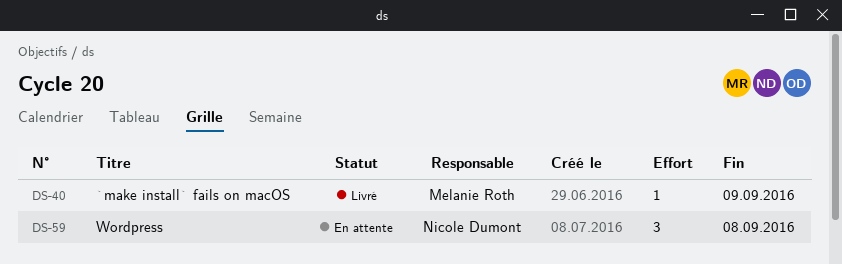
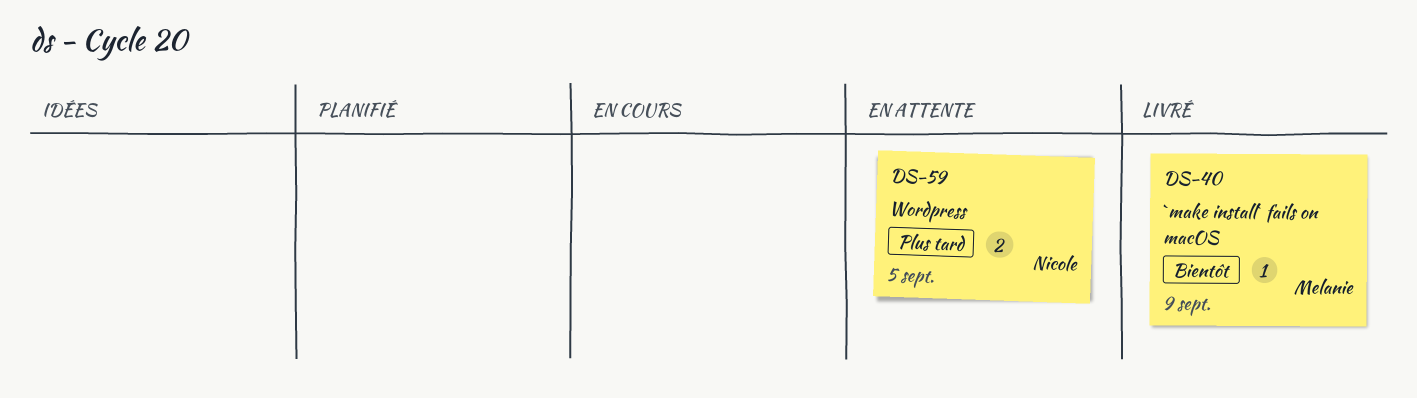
DS-59, estimate: 3 -> 2
DS-59, due: Sep 8 -> Sep 5

